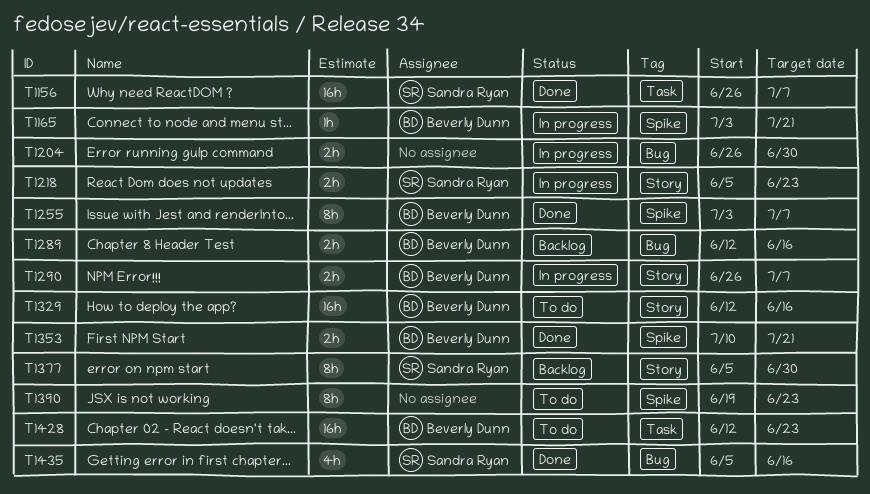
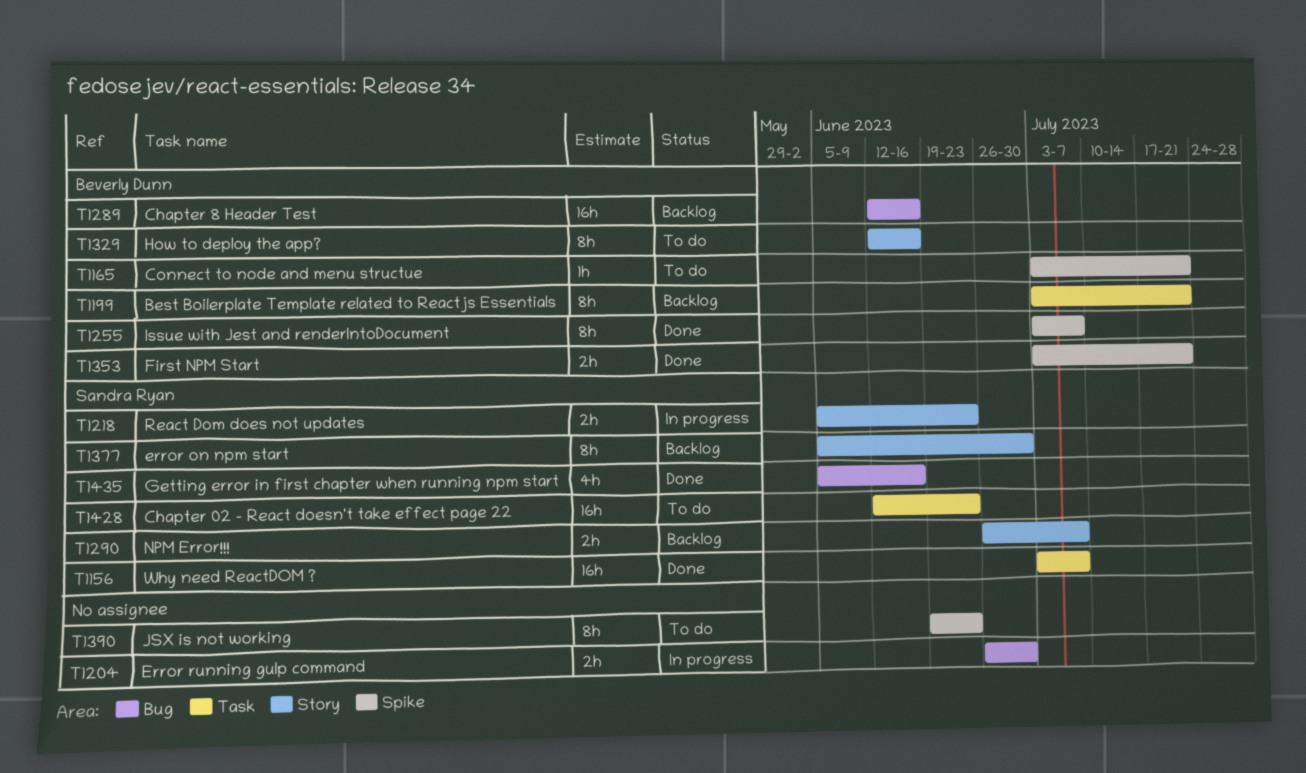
T1156, start: Jun 26 -> Jul 3
T1165, status: In progress -> To do
T1199: none -> present
T1289, estimate: 2h -> 16h
T1290, status: In progress -> Backlog
T1290, owner: Beverly Dunn -> Sandra Ryan
T1329, estimate: 16h -> 8h
T1353, start: Jul 10 -> Jul 3
T1428, owner: Beverly Dunn -> Sandra Ryan

